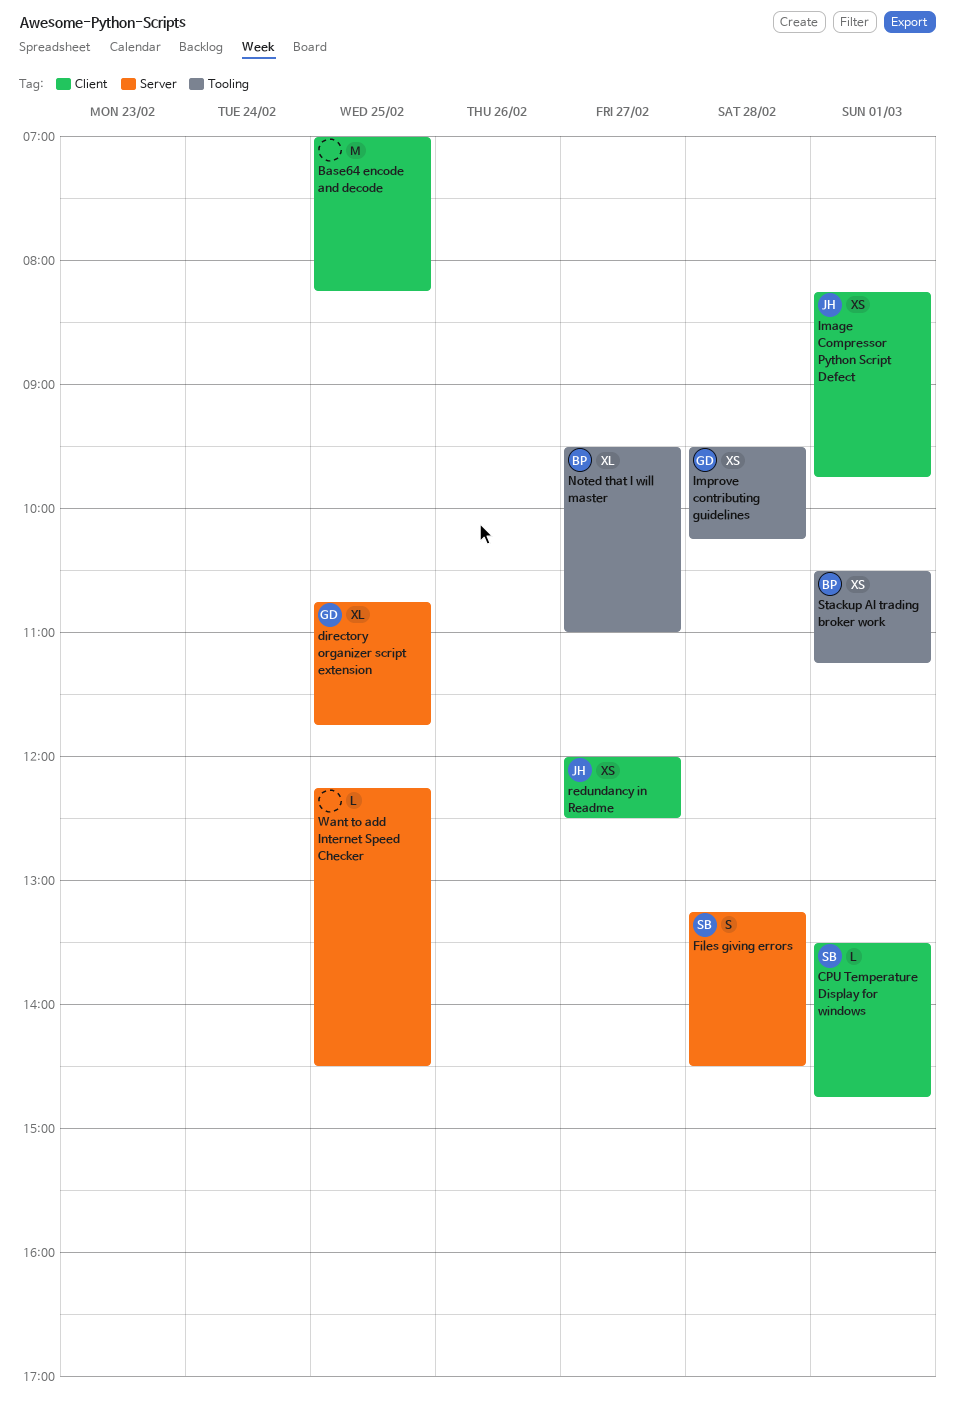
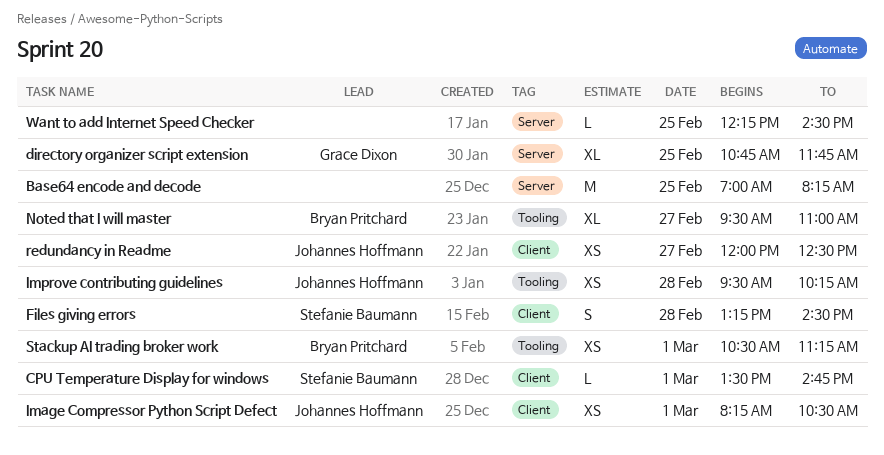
Base64 encode and decode, label: Client -> Server
Files giving errors, label: Server -> Client
Image Compressor Python Script Defect, ends: 09:45 -> 10:30
Improve contributing guidelines, owner: Grace Dixon -> Johannes Hoffmann

